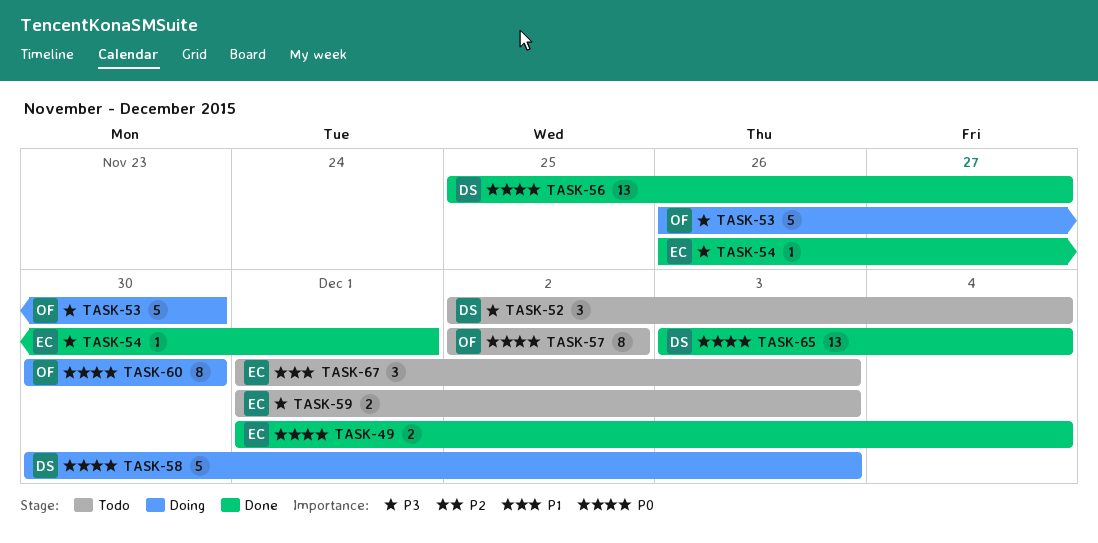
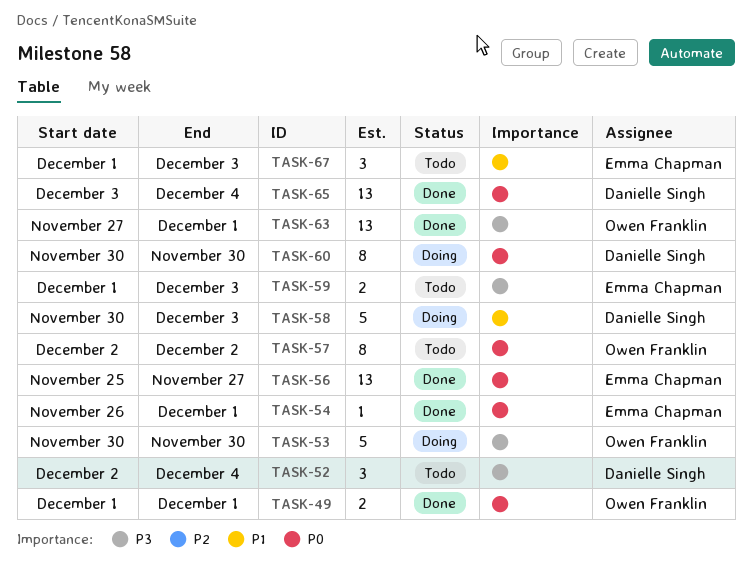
TASK-49, owner: Emma Chapman -> Owen Franklin
TASK-49, due: Dec 4 -> Dec 1
TASK-53, start: Nov 26 -> Nov 30
TASK-54, priority: P3 -> P0
TASK-56, owner: Danielle Singh -> Emma Chapman
TASK-58, priority: P0 -> P1
TASK-60, owner: Owen Franklin -> Danielle Singh
TASK-63: none -> present

